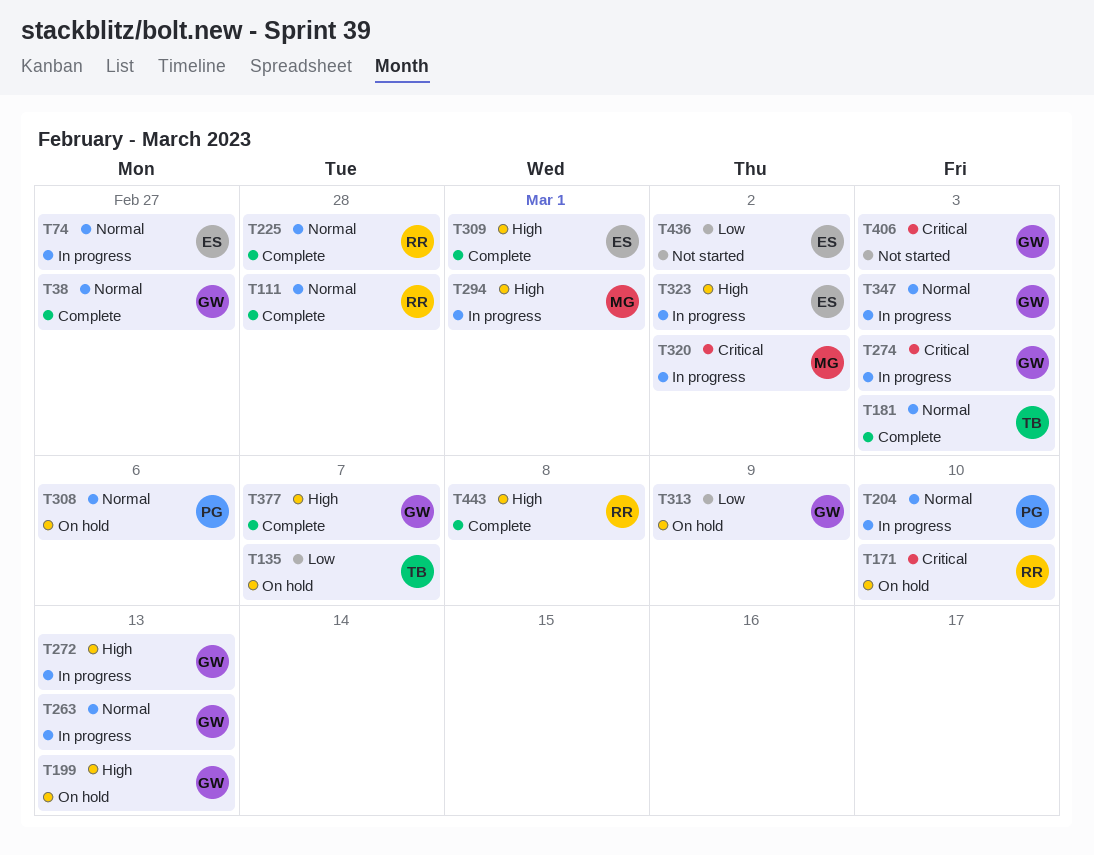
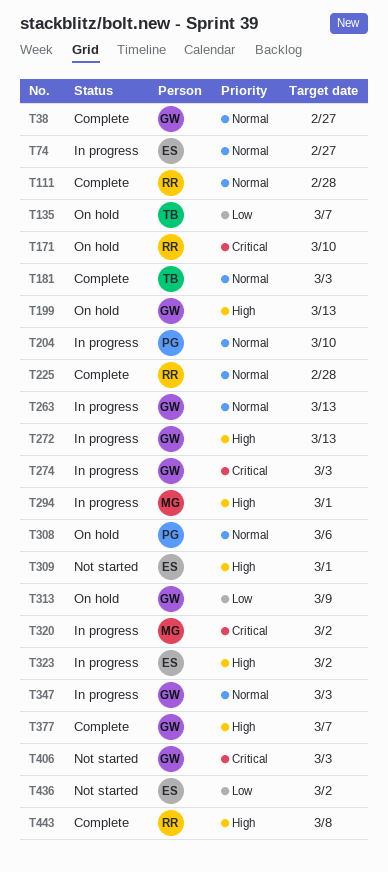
T309, status: Complete -> Not started

